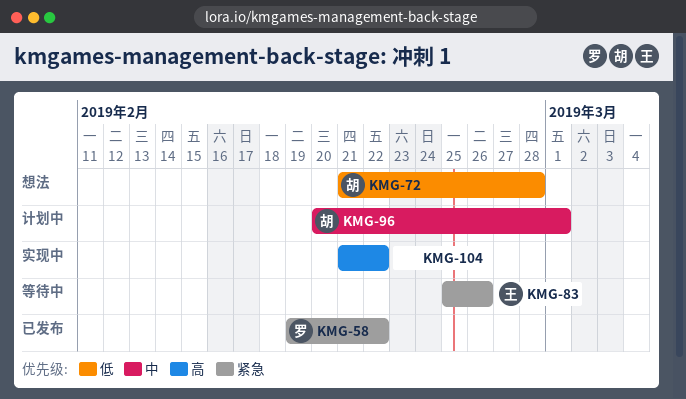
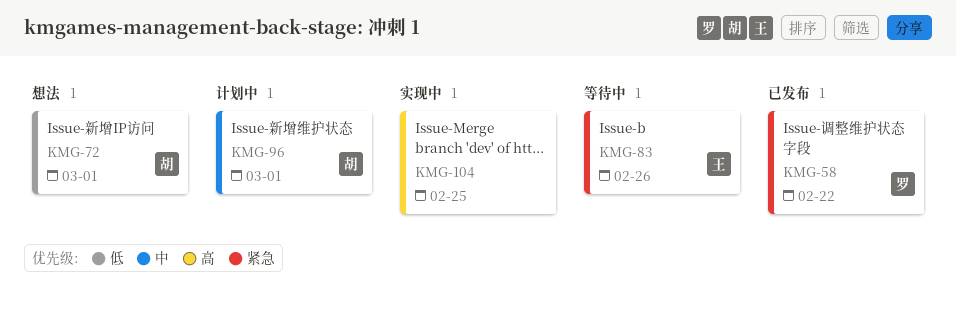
KMG-72, due: Feb 28 -> Mar 1
KMG-104, due: Feb 22 -> Feb 25

